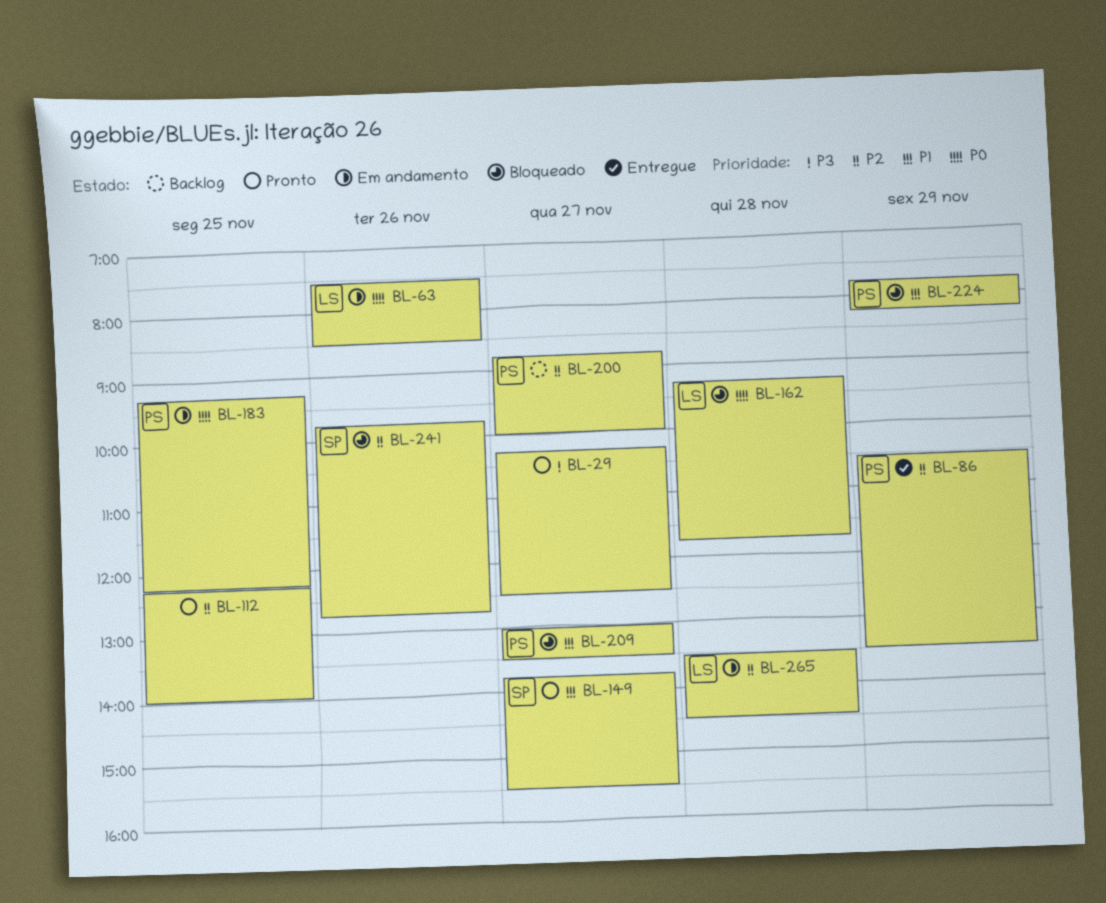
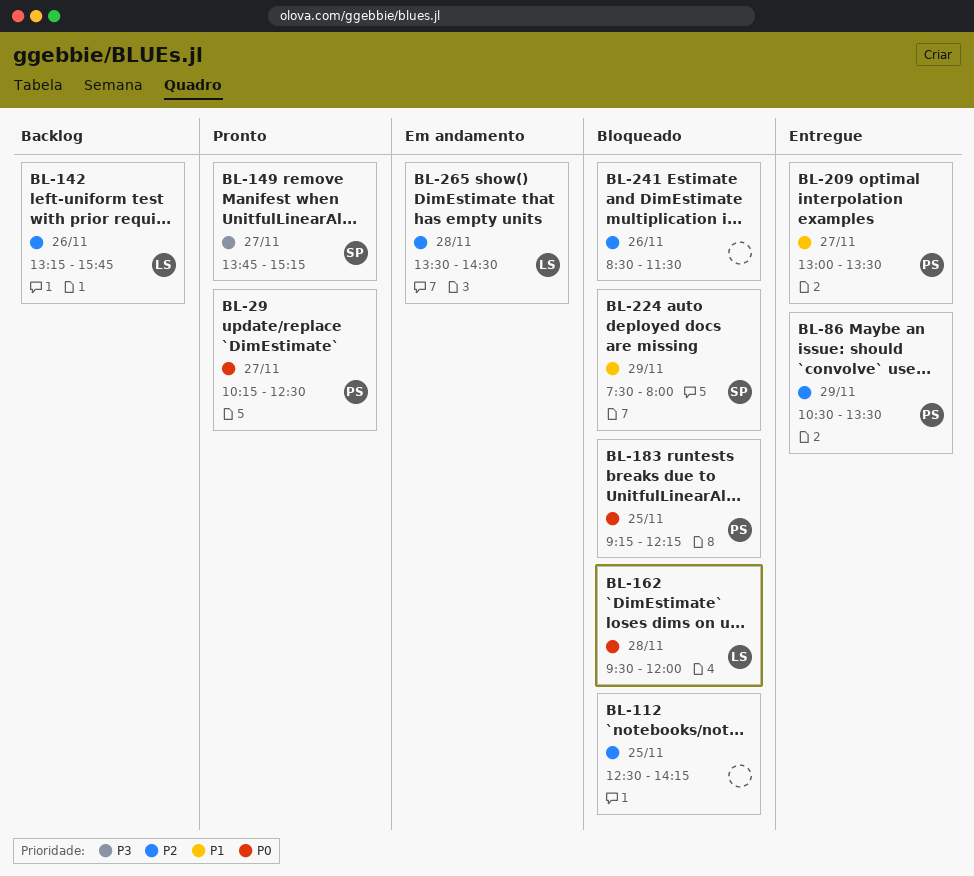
BL-29, owner: none -> PS
BL-29, priority: P3 -> P0
BL-63: present -> none
BL-112, status: Pronto -> Bloqueado
BL-112, begins: 12:15 -> 12:30
BL-112, ends: 14:00 -> 14:15
BL-142: none -> present
BL-149, priority: P1 -> P3
BL-149, ends: 15:30 -> 15:15
BL-162, begins: 09:15 -> 09:30
BL-162, ends: 11:45 -> 12:00
BL-183, status: Em andamento -> Bloqueado
BL-200: present -> none
BL-209, status: Bloqueado -> Entregue
BL-224, owner: PS -> SP
BL-224, begins: 07:45 -> 07:30
BL-224, ends: 08:15 -> 08:00
BL-241, owner: SP -> none
BL-241, begins: 09:45 -> 08:30
BL-241, ends: 12:45 -> 11:30

